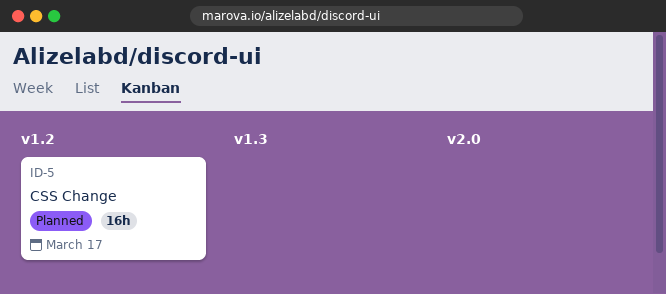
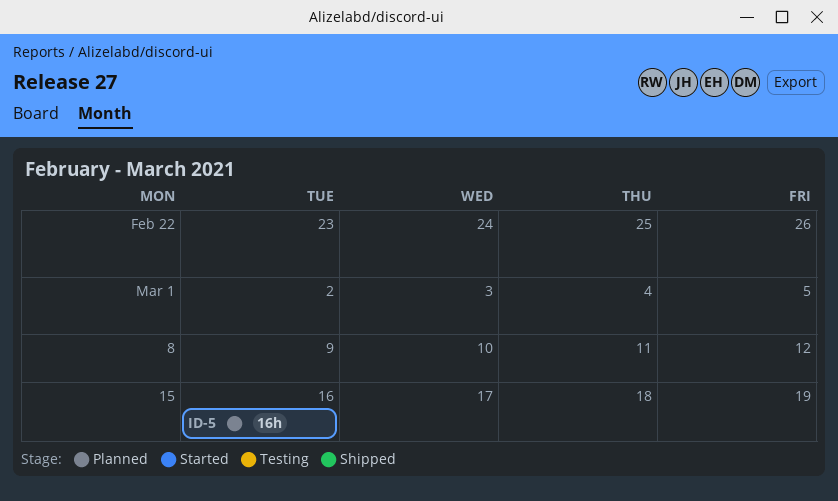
ID-5, due: Mar 17 -> Mar 16

